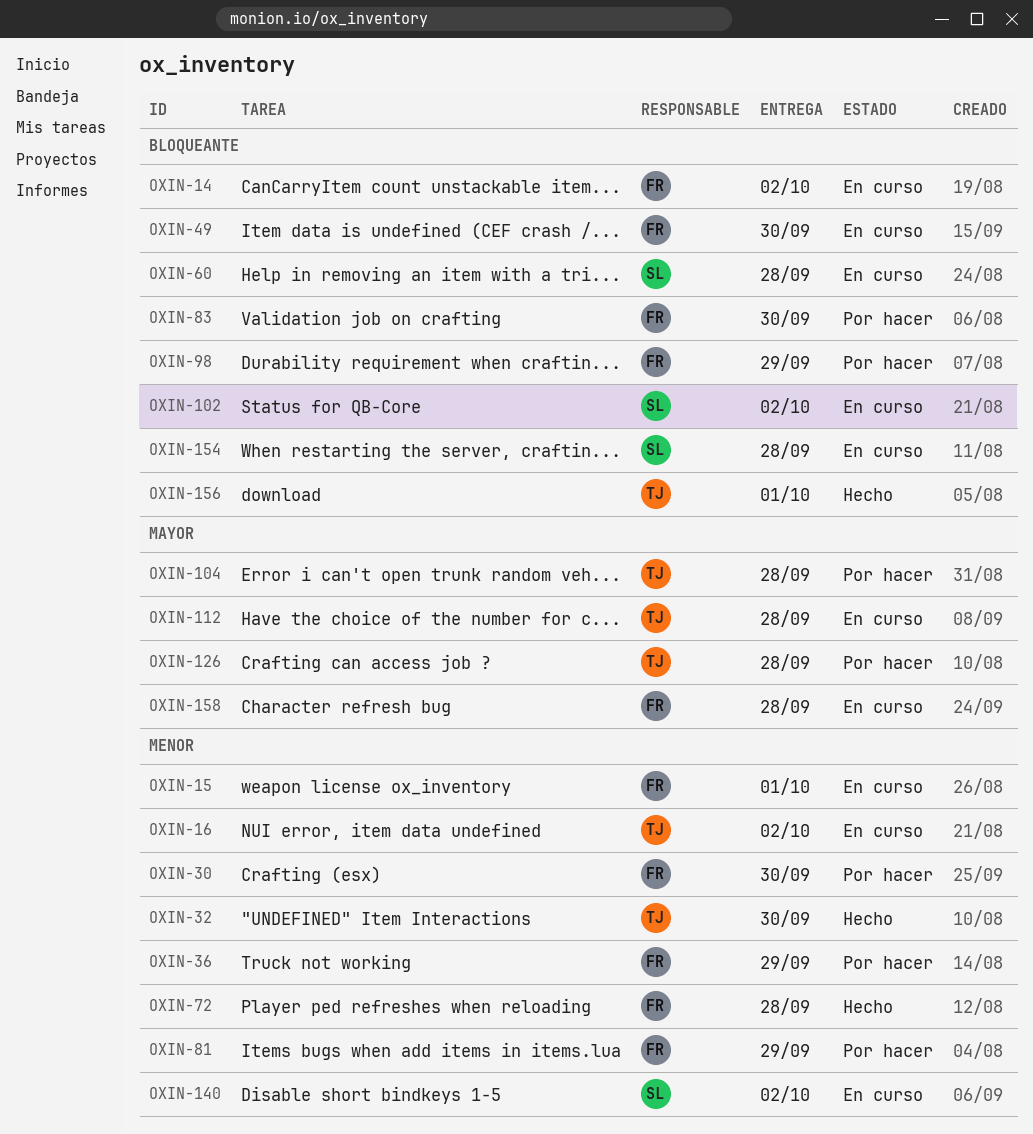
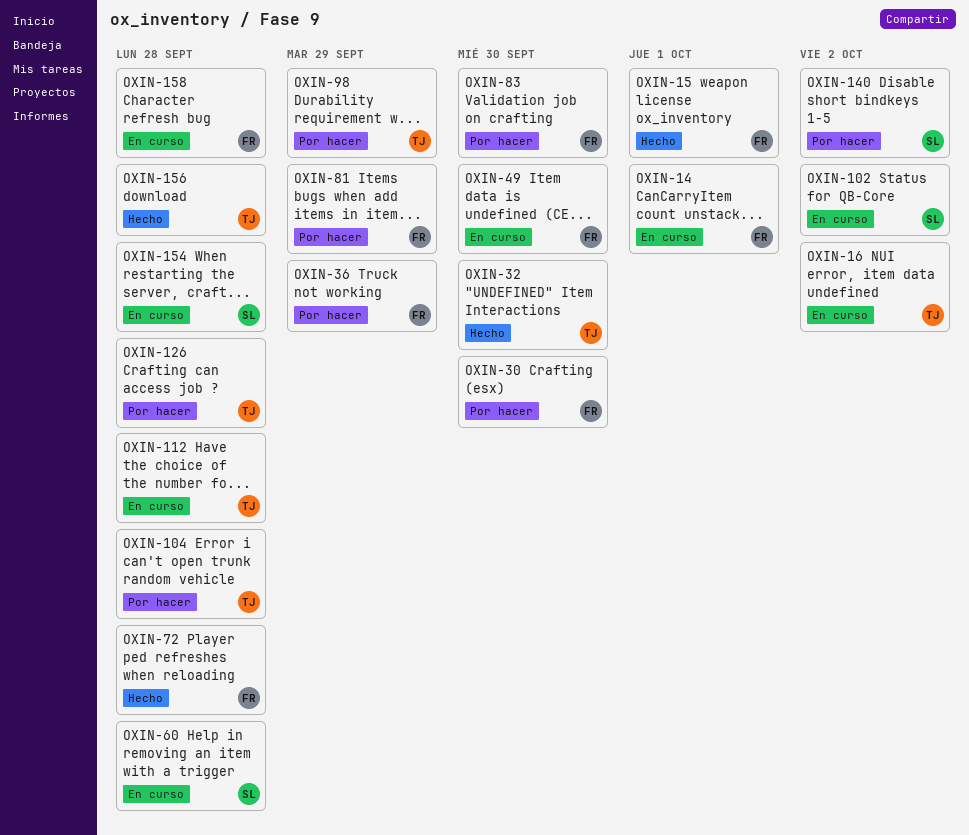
OXIN-14, due: Oct 2 -> Oct 1
OXIN-15, status: En curso -> Hecho
OXIN-98, owner: FR -> TJ
OXIN-140, status: En curso -> Por hacer
OXIN-156, due: Oct 1 -> Sep 28

